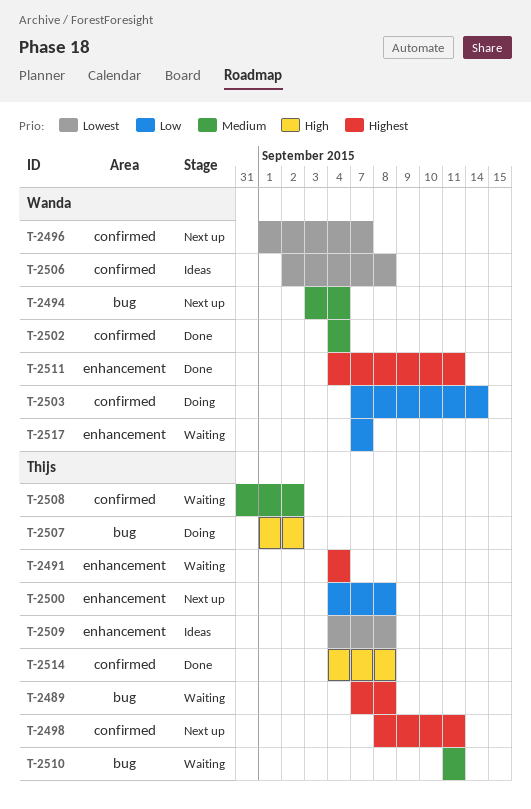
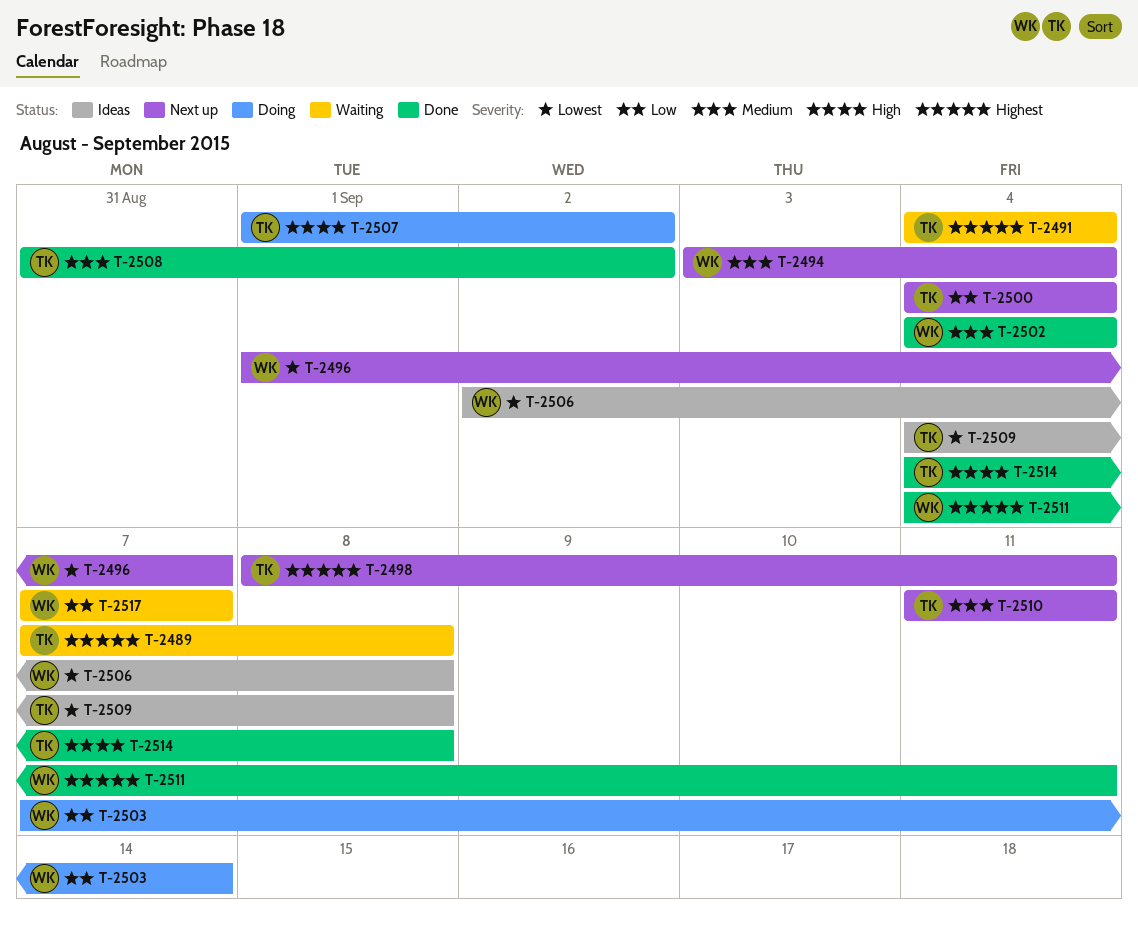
T-2500, due: Sep 8 -> Sep 4
T-2508, status: Waiting -> Done
T-2510, status: Waiting -> Next up

